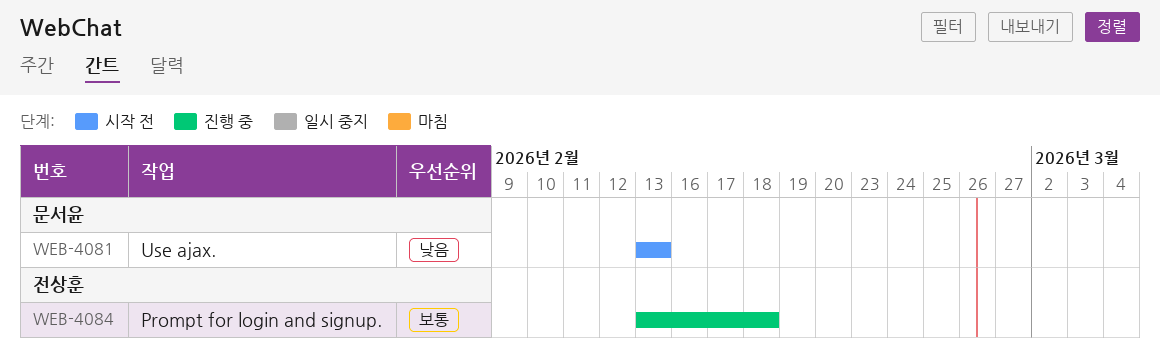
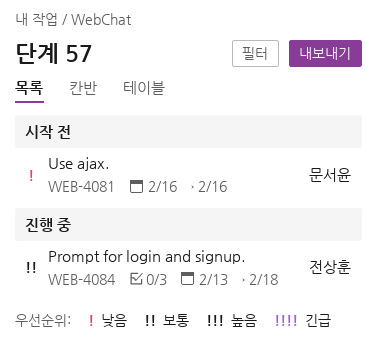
WEB-4081, start: Feb 13 -> Feb 16
WEB-4081, due: Feb 13 -> Feb 16

